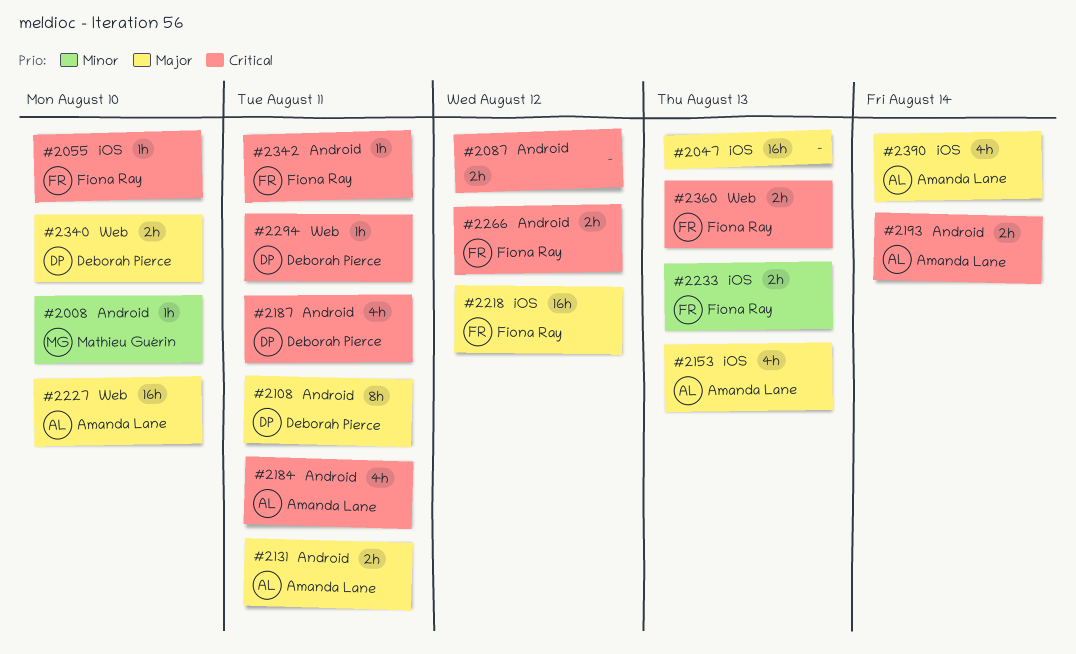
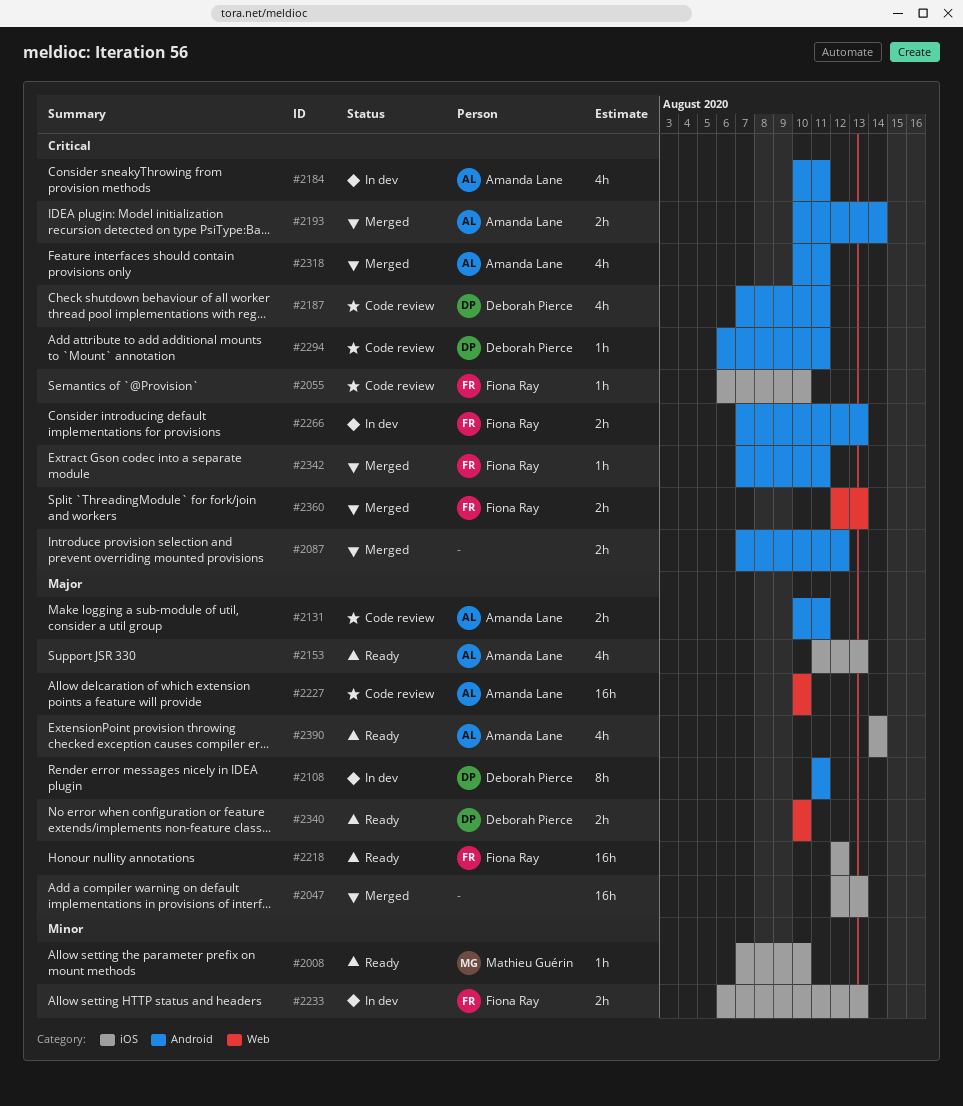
#2008, label: Android -> iOS
#2266, due: Aug 12 -> Aug 13
#2294, label: Web -> Android
#2318: none -> present

